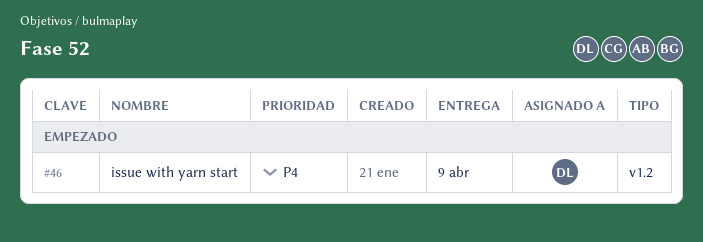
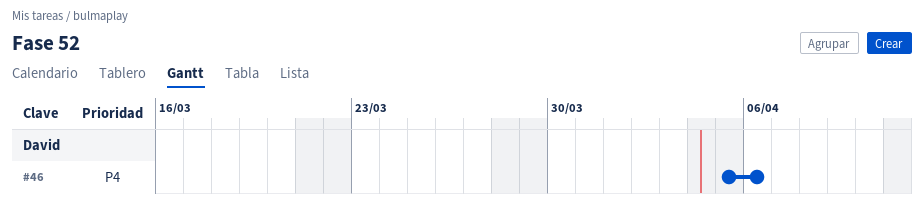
#46, due: Apr 9 -> Apr 6

